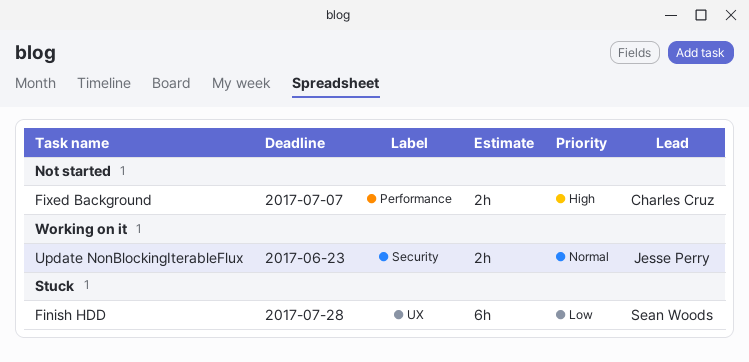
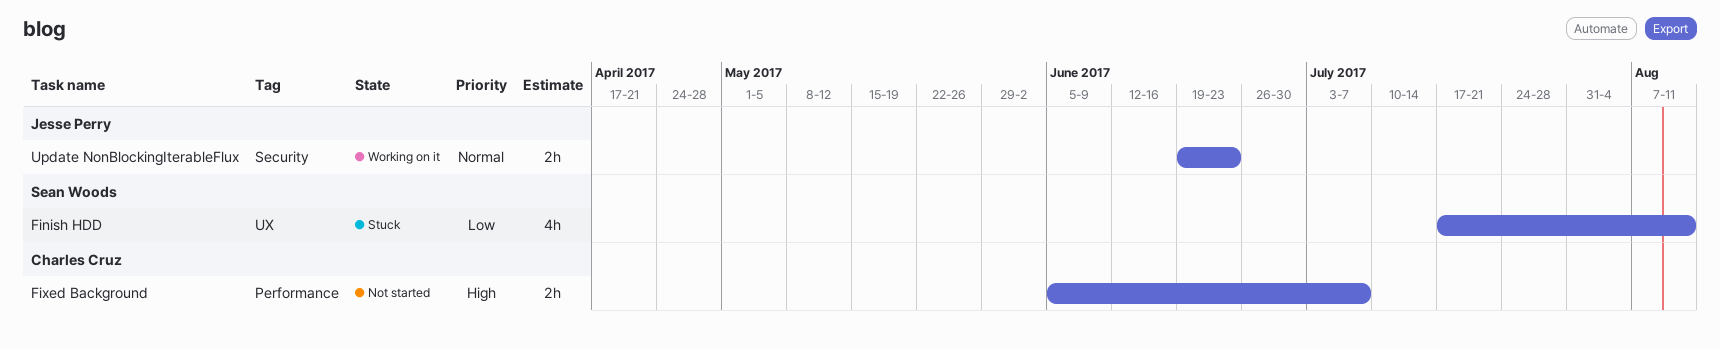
Finish HDD, estimate: 6h -> 4h
Finish HDD, due: Jul 28 -> Aug 11

